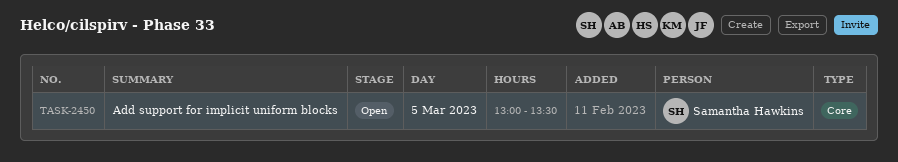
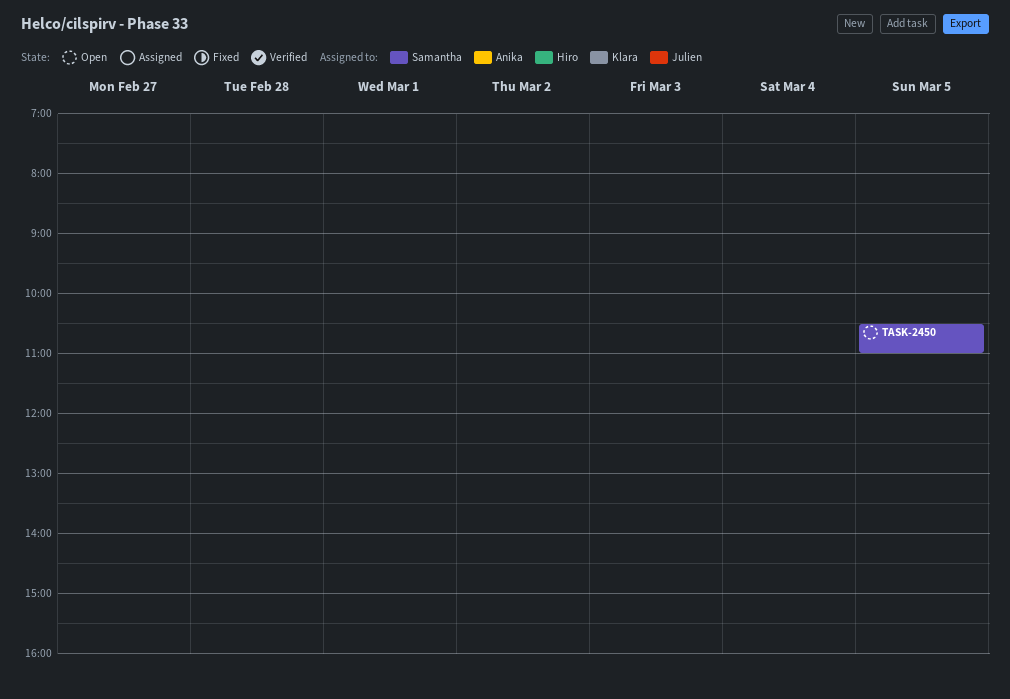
TASK-2450, begins: 13:00 -> 10:30
TASK-2450, ends: 13:30 -> 11:00

